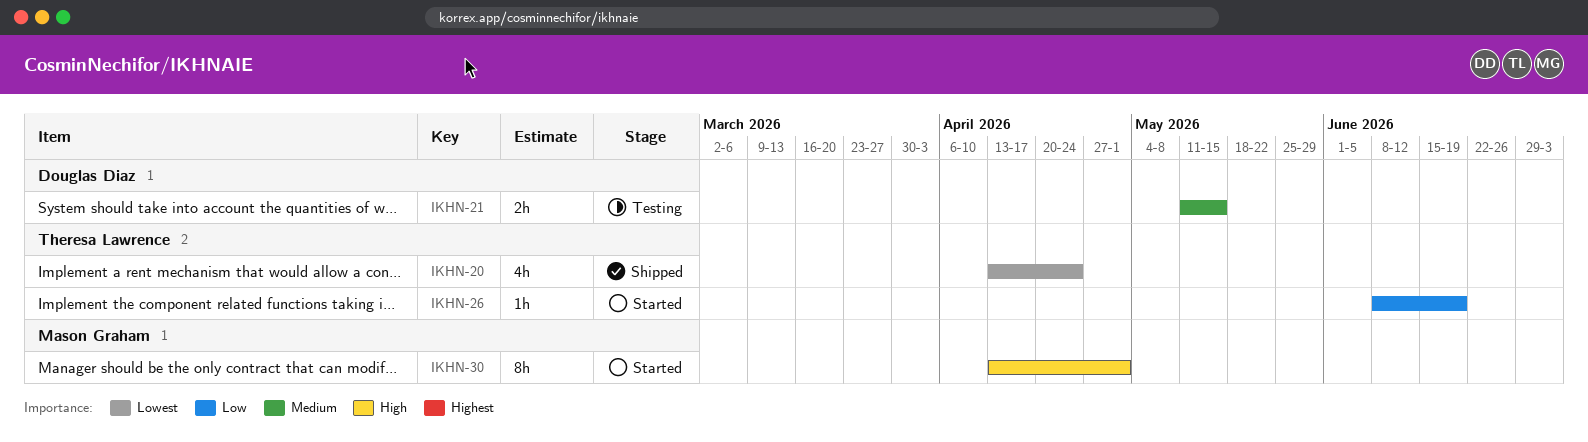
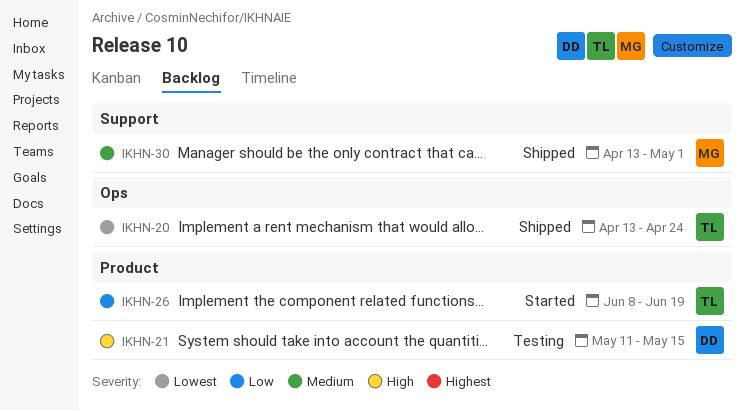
IKHN-21, priority: Medium -> High
IKHN-30, status: Started -> Shipped
IKHN-30, priority: High -> Medium

